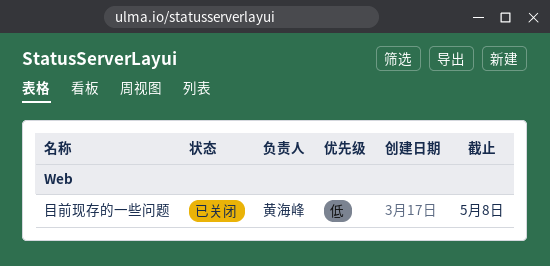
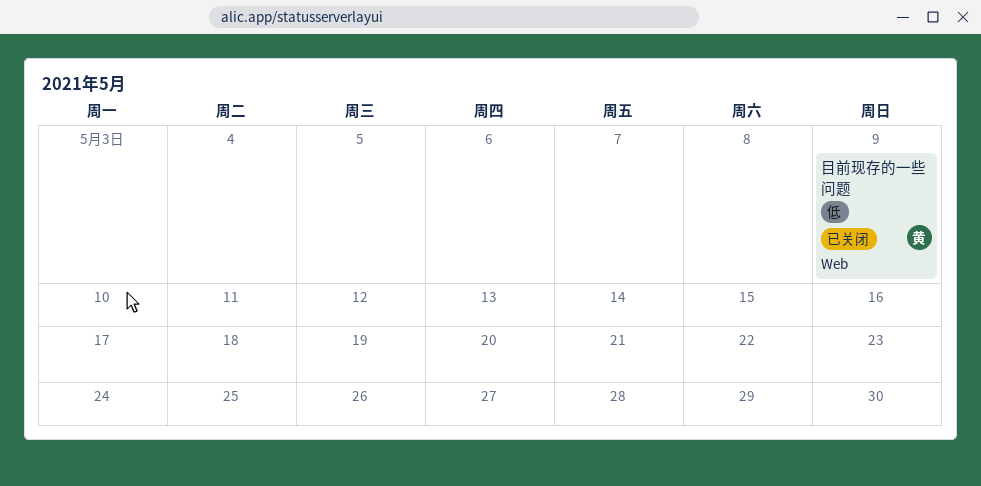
目前现存的一些问题, due: May 8 -> May 9

